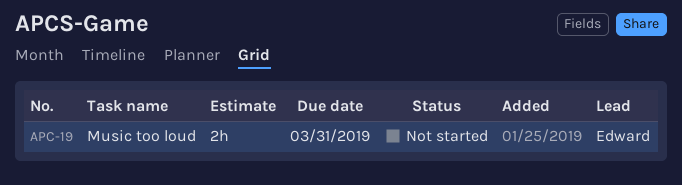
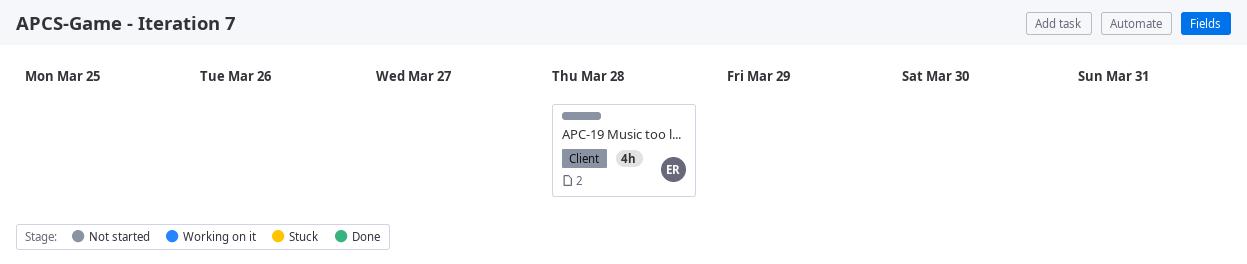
APC-19, estimate: 2h -> 4h
APC-19, due: Mar 31 -> Mar 28

